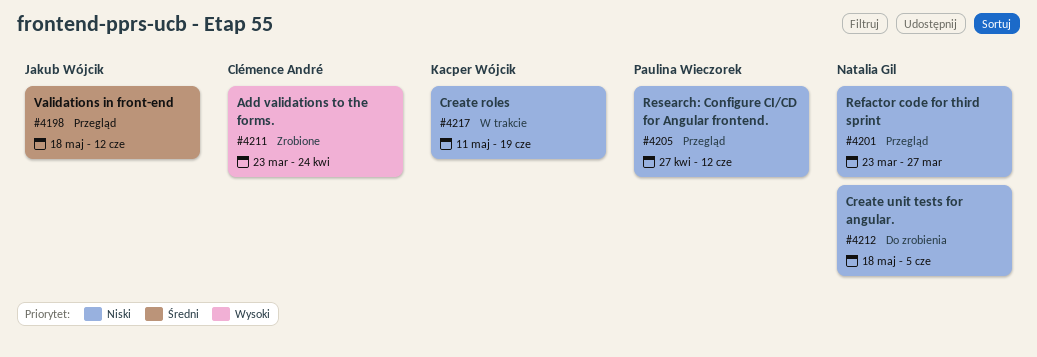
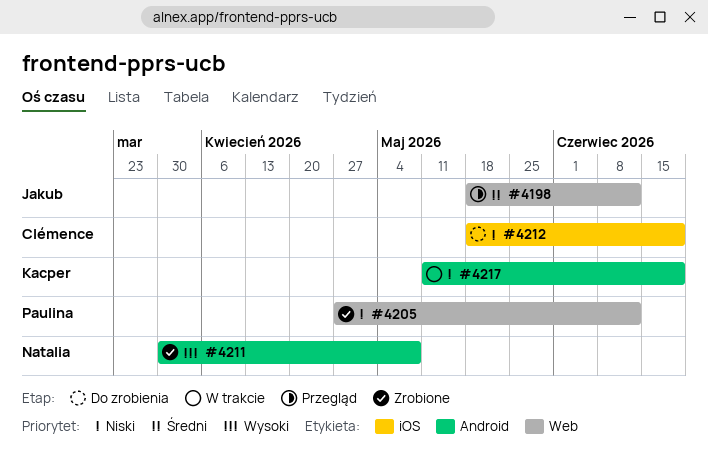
#4201: present -> none
#4205, status: Przegląd -> Zrobione
#4211, owner: Clémence André -> Natalia Gil
#4211, start: Mar 23 -> Mar 30
#4211, due: Apr 24 -> May 8
#4212, owner: Natalia Gil -> Clémence André
#4212, due: Jun 5 -> Jun 19

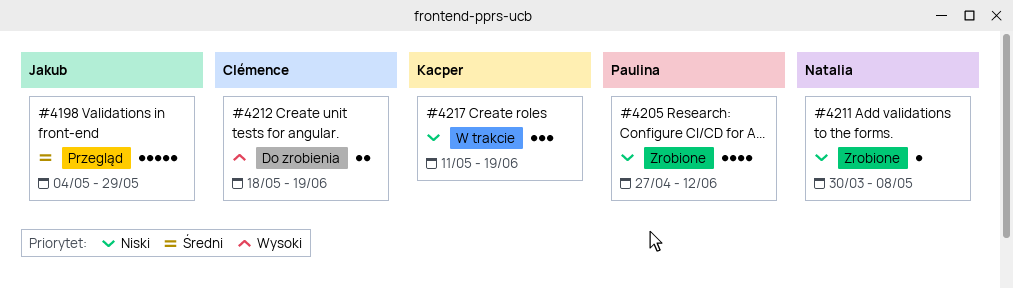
#4198, start: May 18 -> May 4
#4198, due: Jun 12 -> May 29
#4211, priority: Wysoki -> Niski
#4212, priority: Niski -> Wysoki

